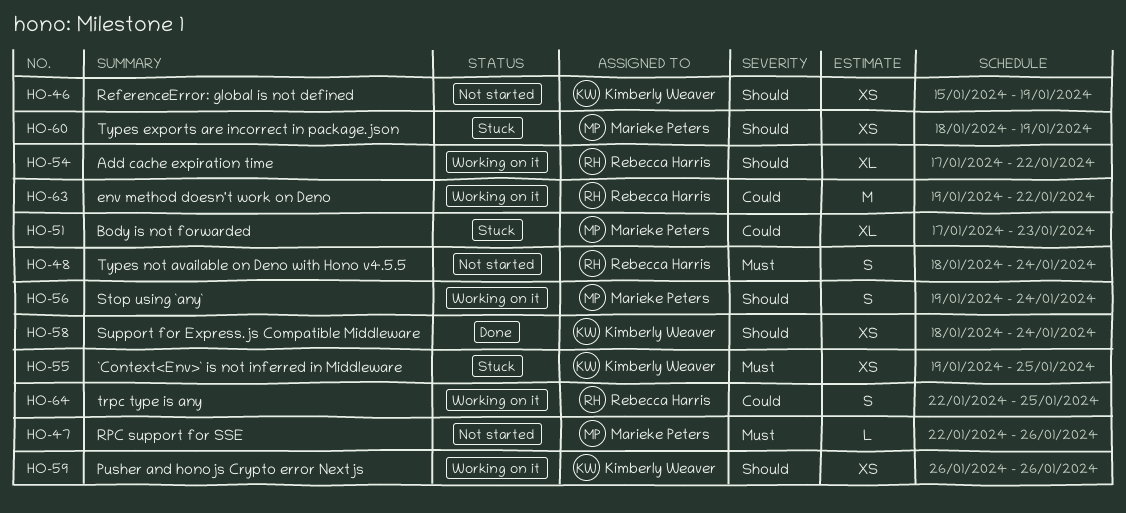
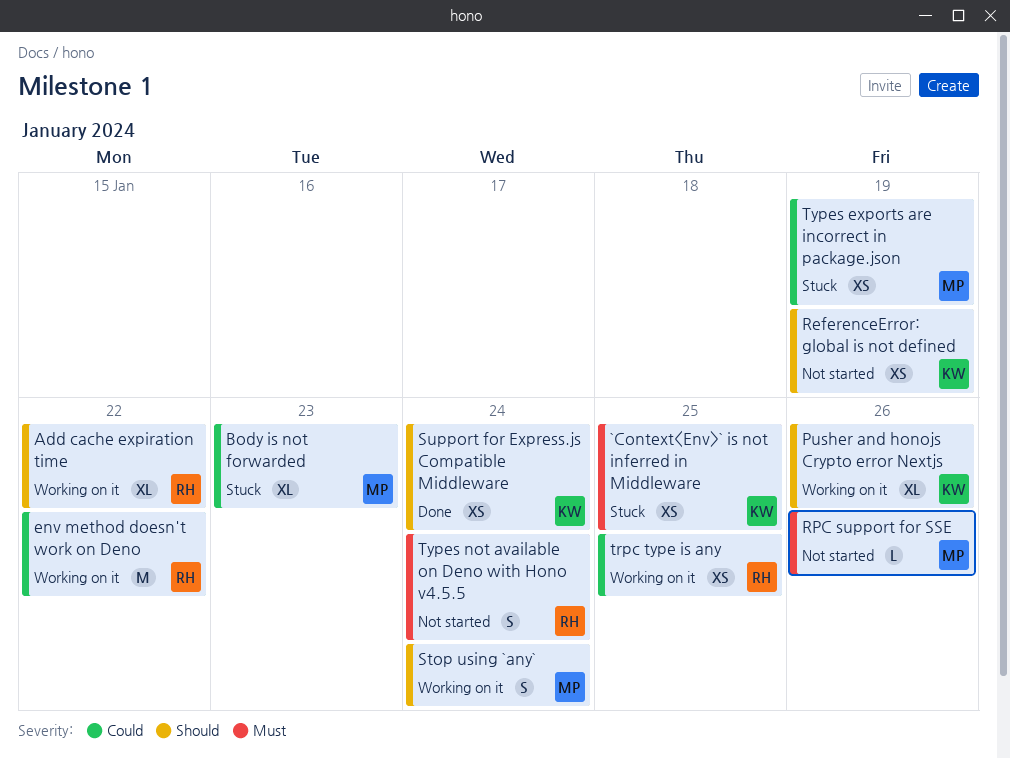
Pusher and honojs Crypto error Nextjs, estimate: XS -> XL
trpc type is any, estimate: S -> XS
Types exports are incorrect in package.json, priority: Should -> Could

